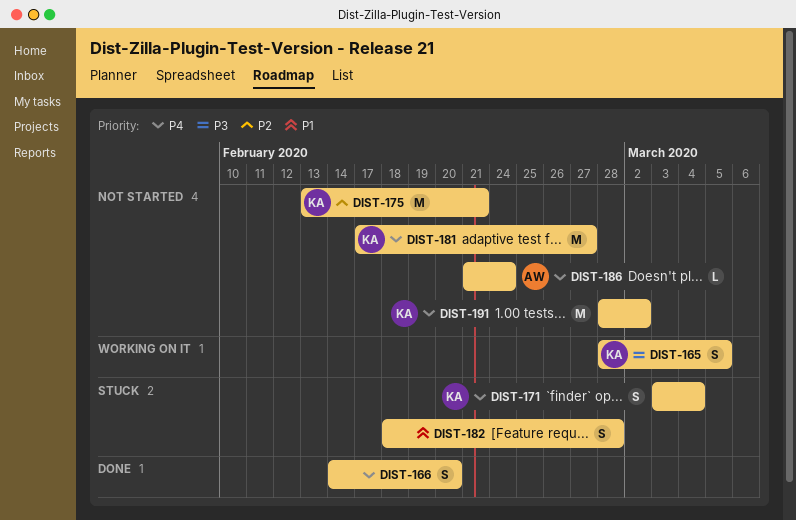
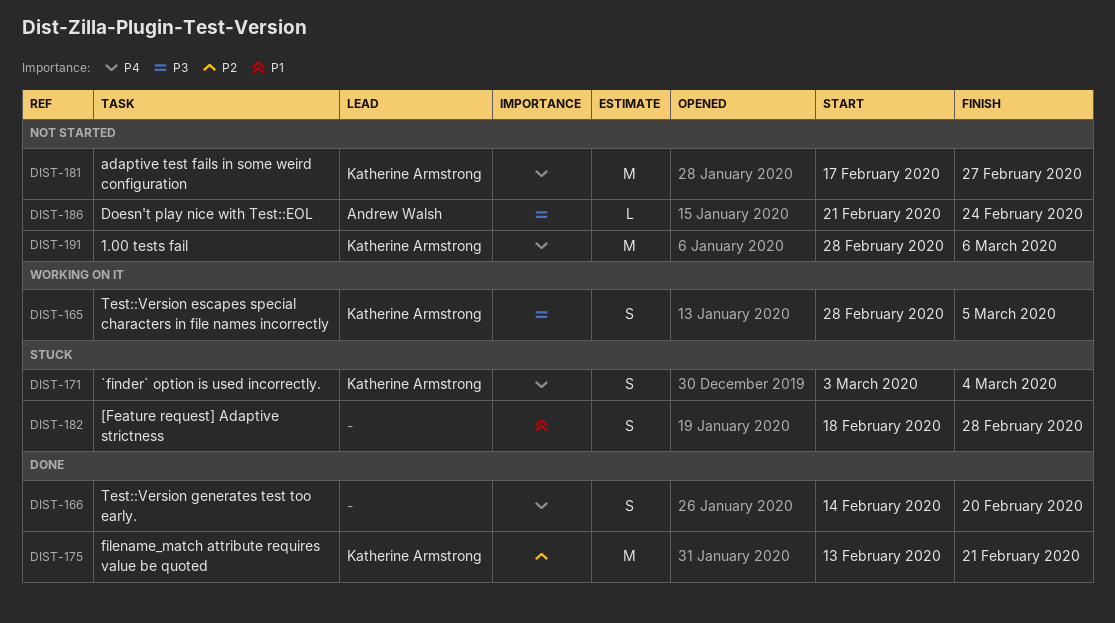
DIST-175, status: Not started -> Done
DIST-186, priority: P4 -> P3
DIST-191, due: Mar 2 -> Mar 6

